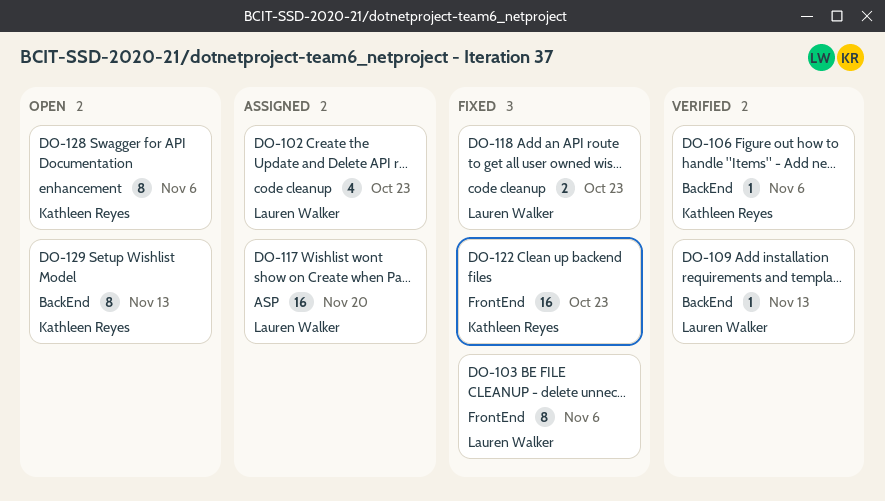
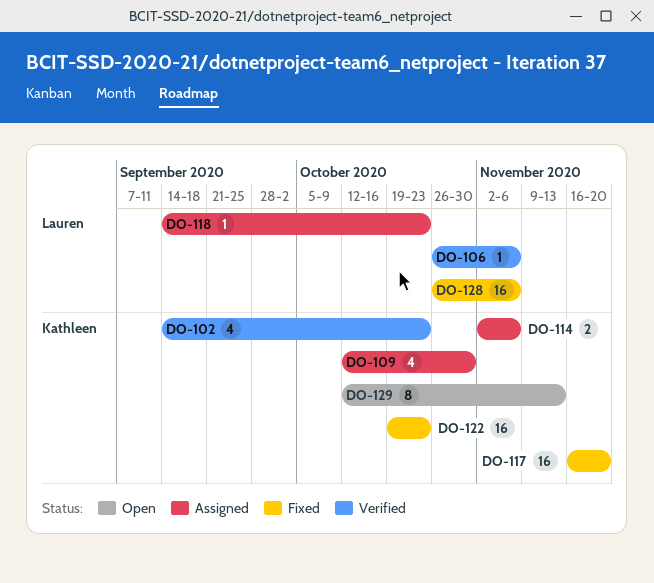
DO-102, status: Assigned -> Verified
DO-102, owner: Lauren Walker -> Kathleen Reyes
DO-103: present -> none
DO-106, owner: Kathleen Reyes -> Lauren Walker
DO-109, status: Verified -> Assigned
DO-109, owner: Lauren Walker -> Kathleen Reyes
DO-109, estimate: 1 -> 4
DO-109, due: Nov 13 -> Oct 30
DO-114: none -> present
DO-117, status: Assigned -> Fixed
DO-117, owner: Lauren Walker -> Kathleen Reyes
DO-118, status: Fixed -> Assigned
DO-118, estimate: 2 -> 1
DO-128, status: Open -> Fixed
DO-128, owner: Kathleen Reyes -> Lauren Walker
DO-128, estimate: 8 -> 16

